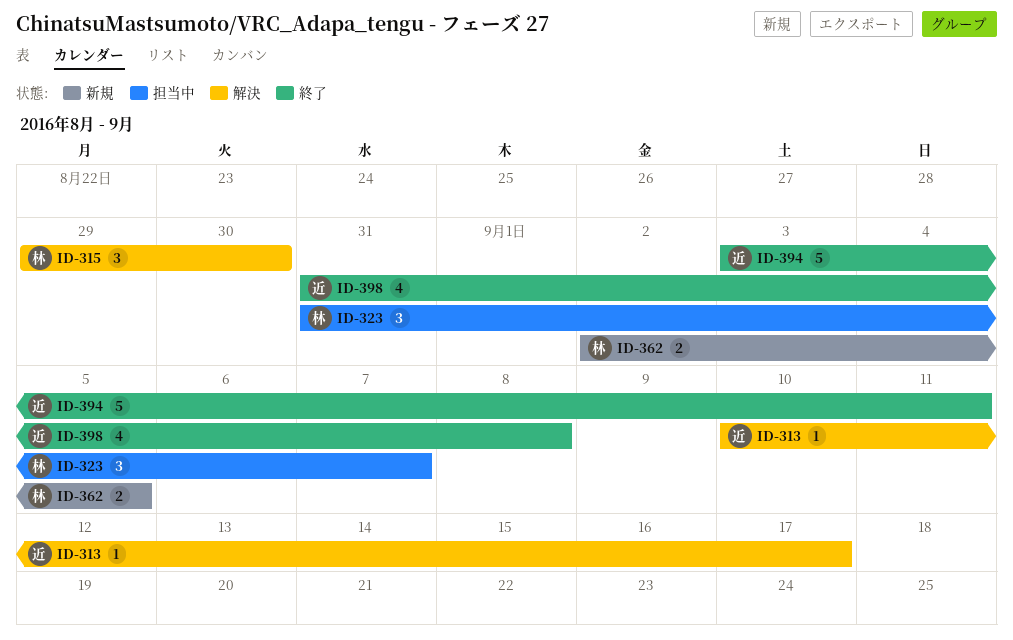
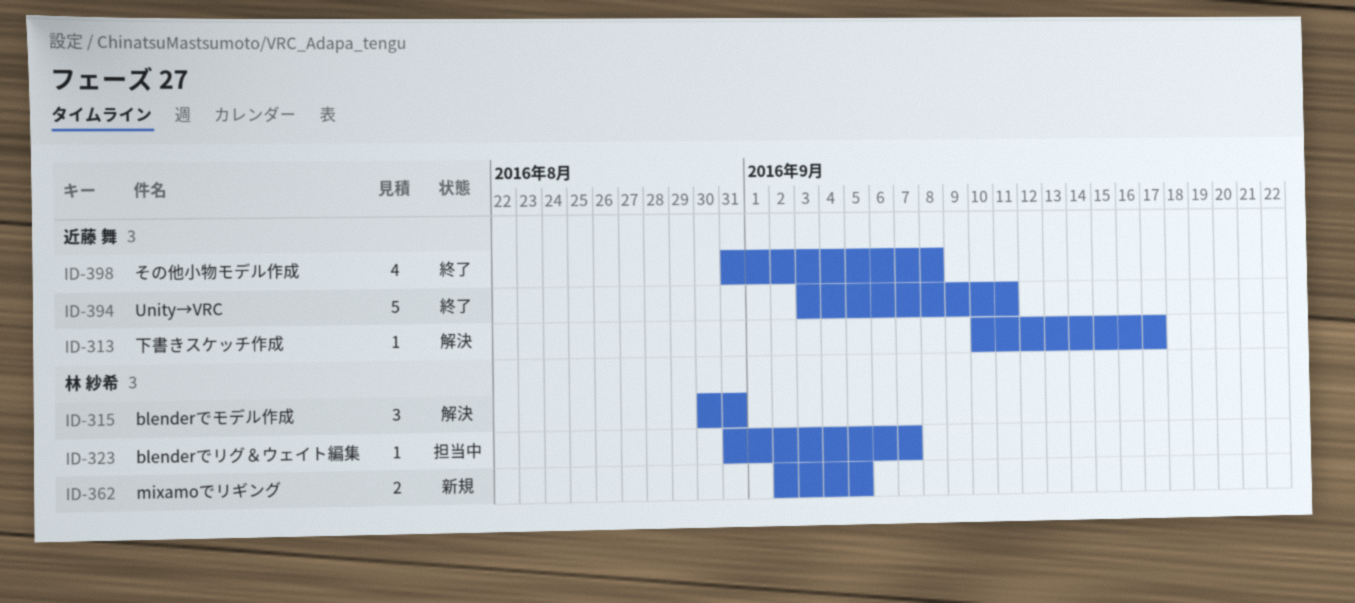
ID-315, start: Aug 29 -> Aug 30
ID-315, due: Aug 30 -> Aug 31
ID-323, estimate: 3 -> 1

